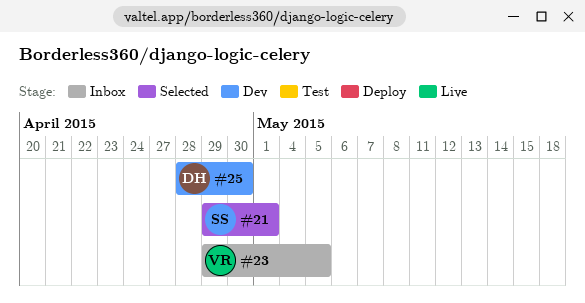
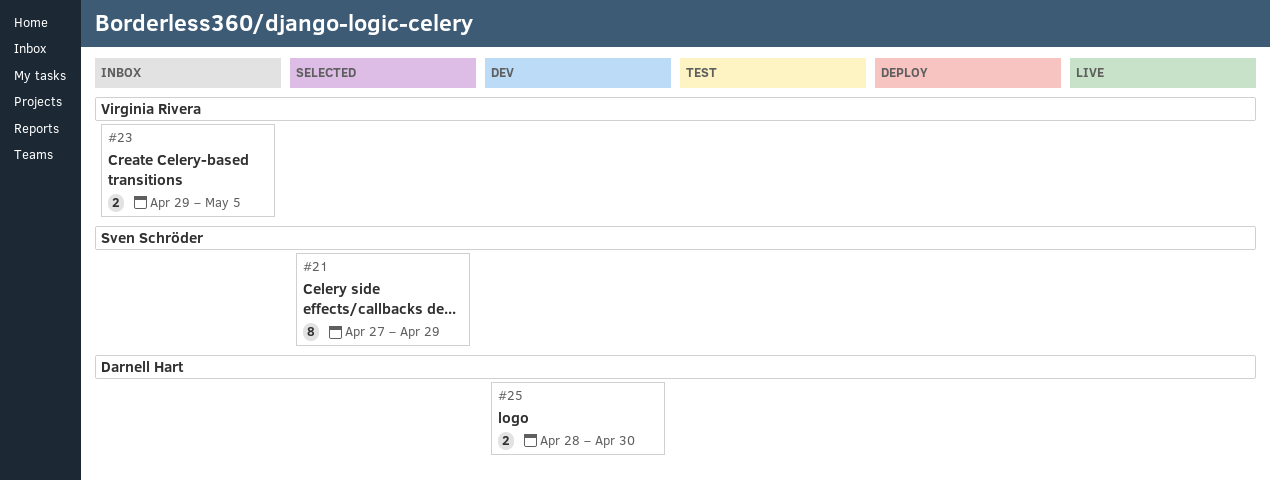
#21, start: Apr 29 -> Apr 27
#21, due: May 1 -> Apr 29

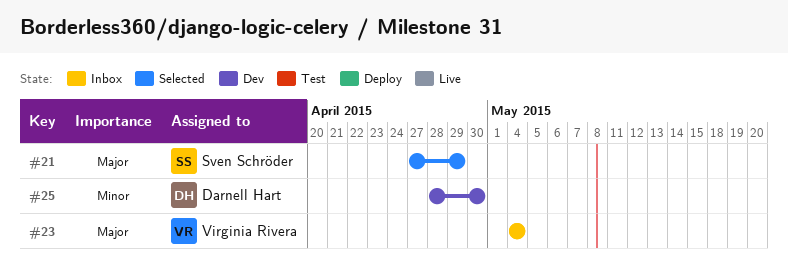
#23, start: Apr 29 -> May 4
#23, due: May 5 -> May 4

